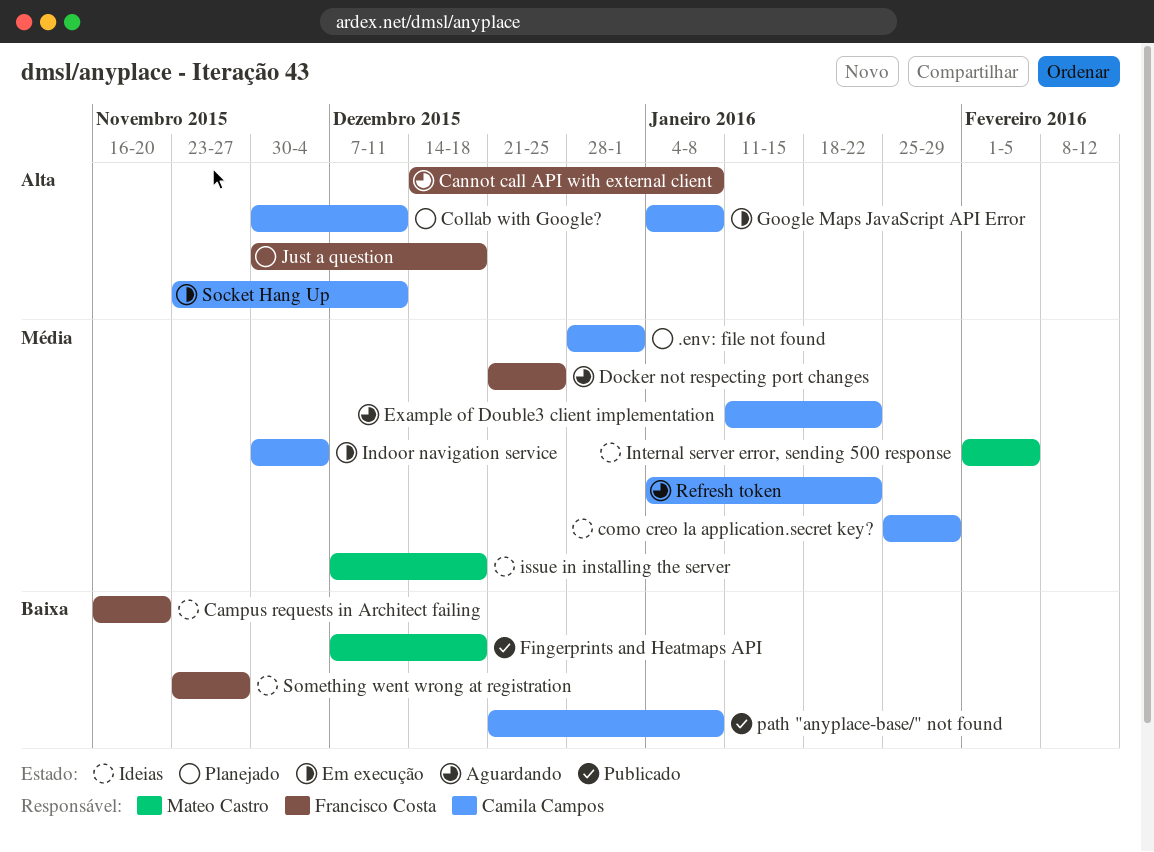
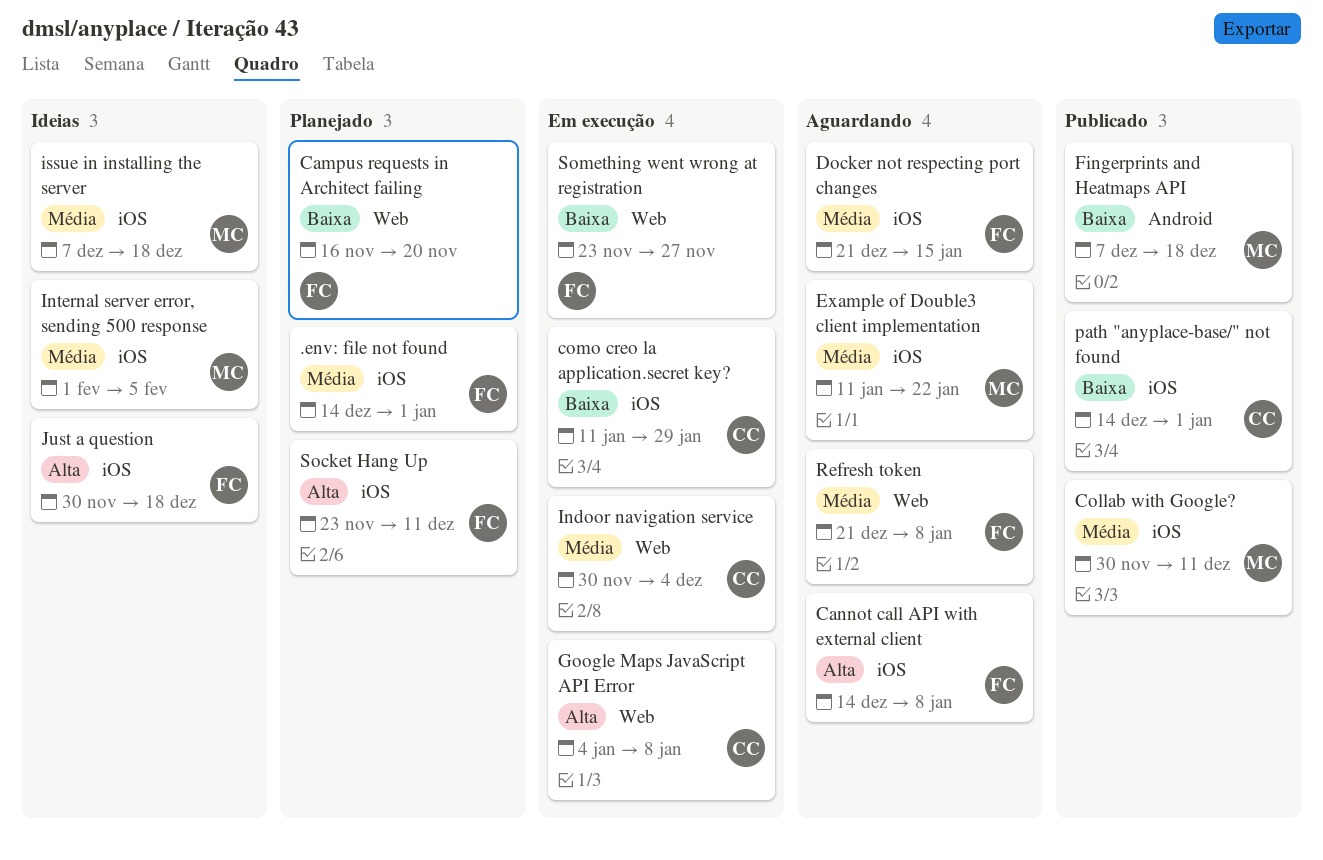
.env: file not found, owner: Camila Campos -> Francisco Costa
.env: file not found, start: Dec 28 -> Dec 14
Campus requests in Architect failing, status: Ideias -> Planejado
Collab with Google?, status: Planejado -> Publicado
Collab with Google?, owner: Camila Campos -> Mateo Castro
Collab with Google?, priority: Alta -> Média
como creo la application.secret key?, status: Ideias -> Em execução
como creo la application.secret key?, priority: Média -> Baixa
como creo la application.secret key?, start: Jan 25 -> Jan 11
Docker not respecting port changes, due: Dec 25 -> Jan 15
Example of Double3 client implementation, owner: Camila Campos -> Mateo Castro
Just a question, status: Planejado -> Ideias
path "anyplace-base/" not found, start: Dec 21 -> Dec 14
path "anyplace-base/" not found, due: Jan 8 -> Jan 1
Refresh token, owner: Camila Campos -> Francisco Costa
Refresh token, start: Jan 4 -> Dec 21
Refresh token, due: Jan 22 -> Jan 8
Socket Hang Up, status: Em execução -> Planejado
Socket Hang Up, owner: Camila Campos -> Francisco Costa
Something went wrong at registration, status: Ideias -> Em execução

